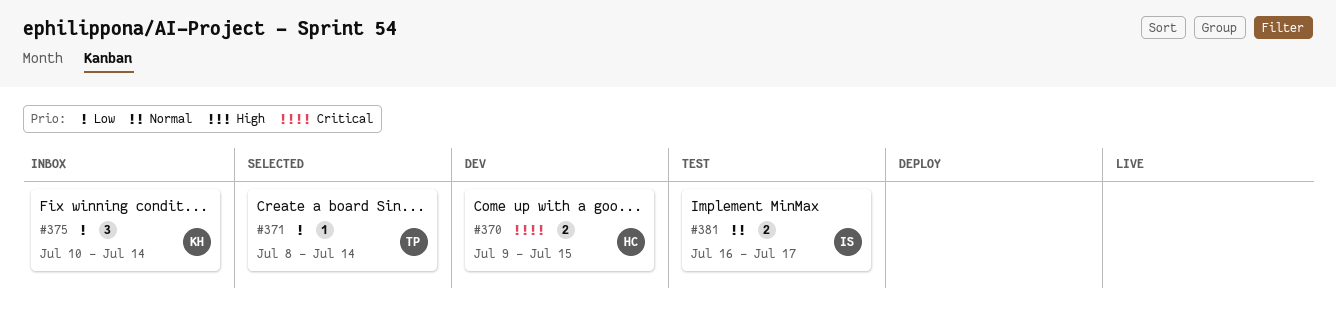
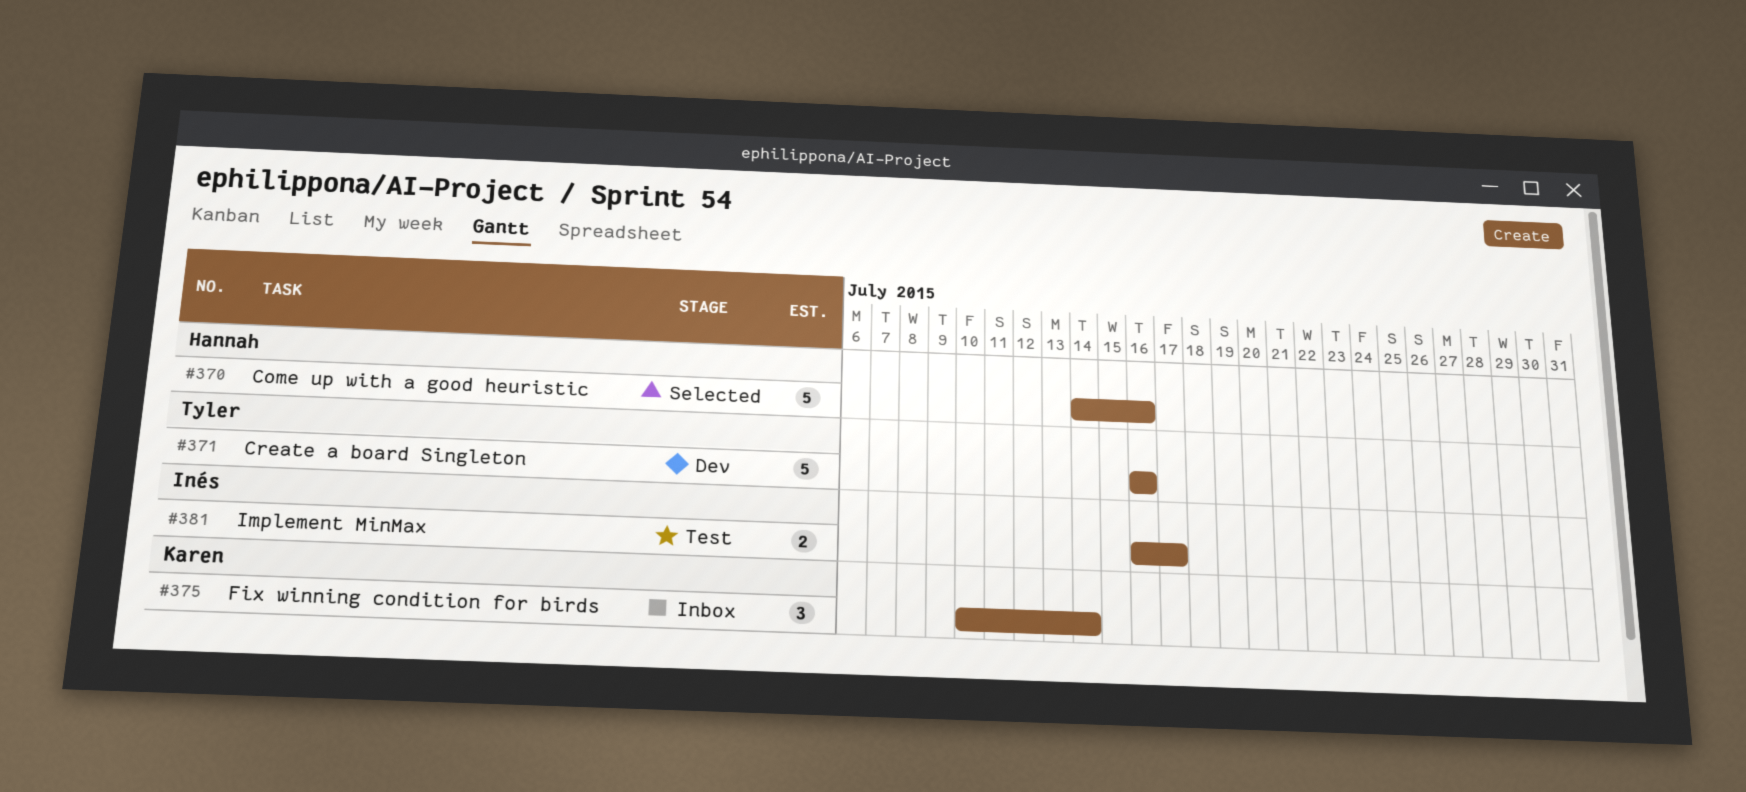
#370, status: Dev -> Selected
#370, estimate: 2 -> 5
#370, start: Jul 9 -> Jul 14
#370, due: Jul 15 -> Jul 16
#371, status: Selected -> Dev
#371, estimate: 1 -> 5
#371, start: Jul 8 -> Jul 16
#371, due: Jul 14 -> Jul 16

